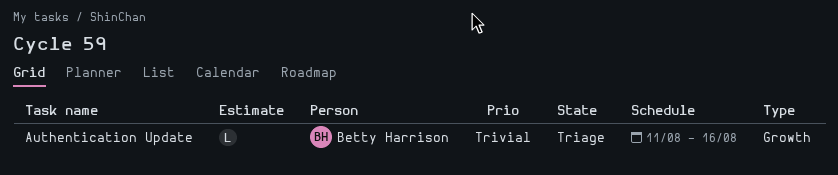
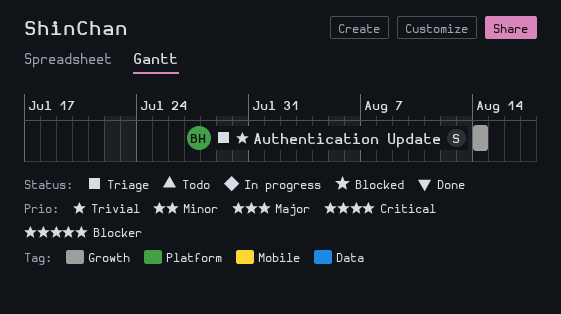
Authentication Update, estimate: L -> S
Authentication Update, start: Aug 11 -> Aug 14
Authentication Update, due: Aug 16 -> Aug 14

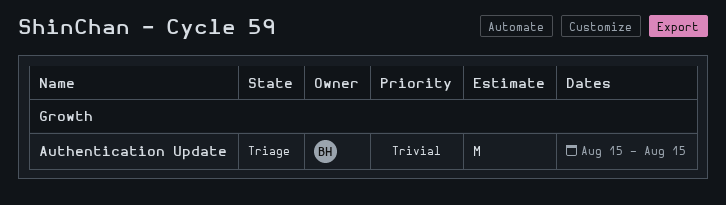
Authentication Update, estimate: S -> M
Authentication Update, start: Aug 14 -> Aug 15
Authentication Update, due: Aug 14 -> Aug 15

